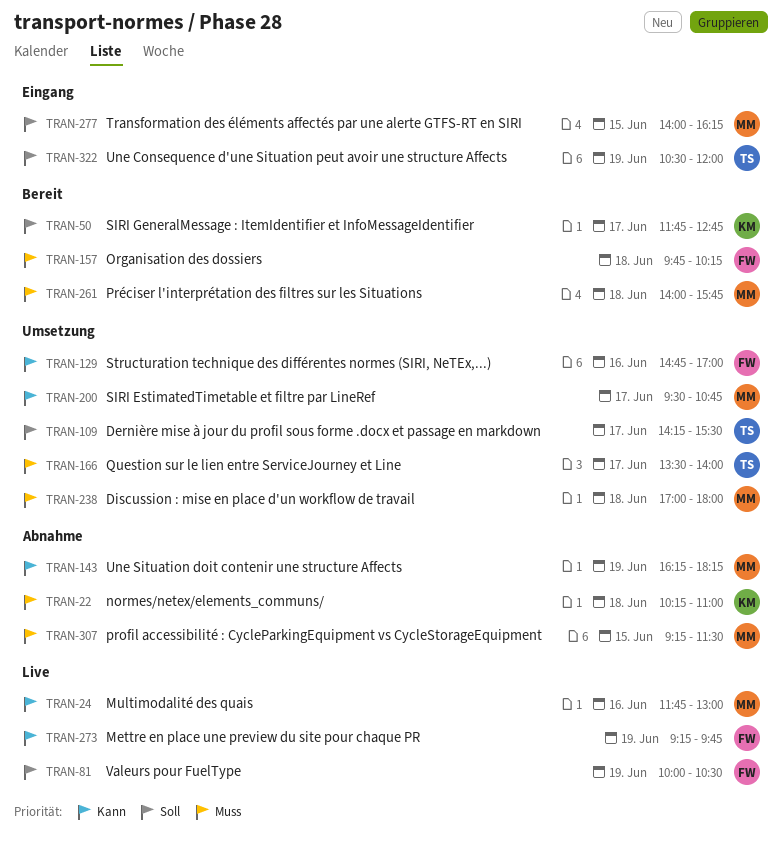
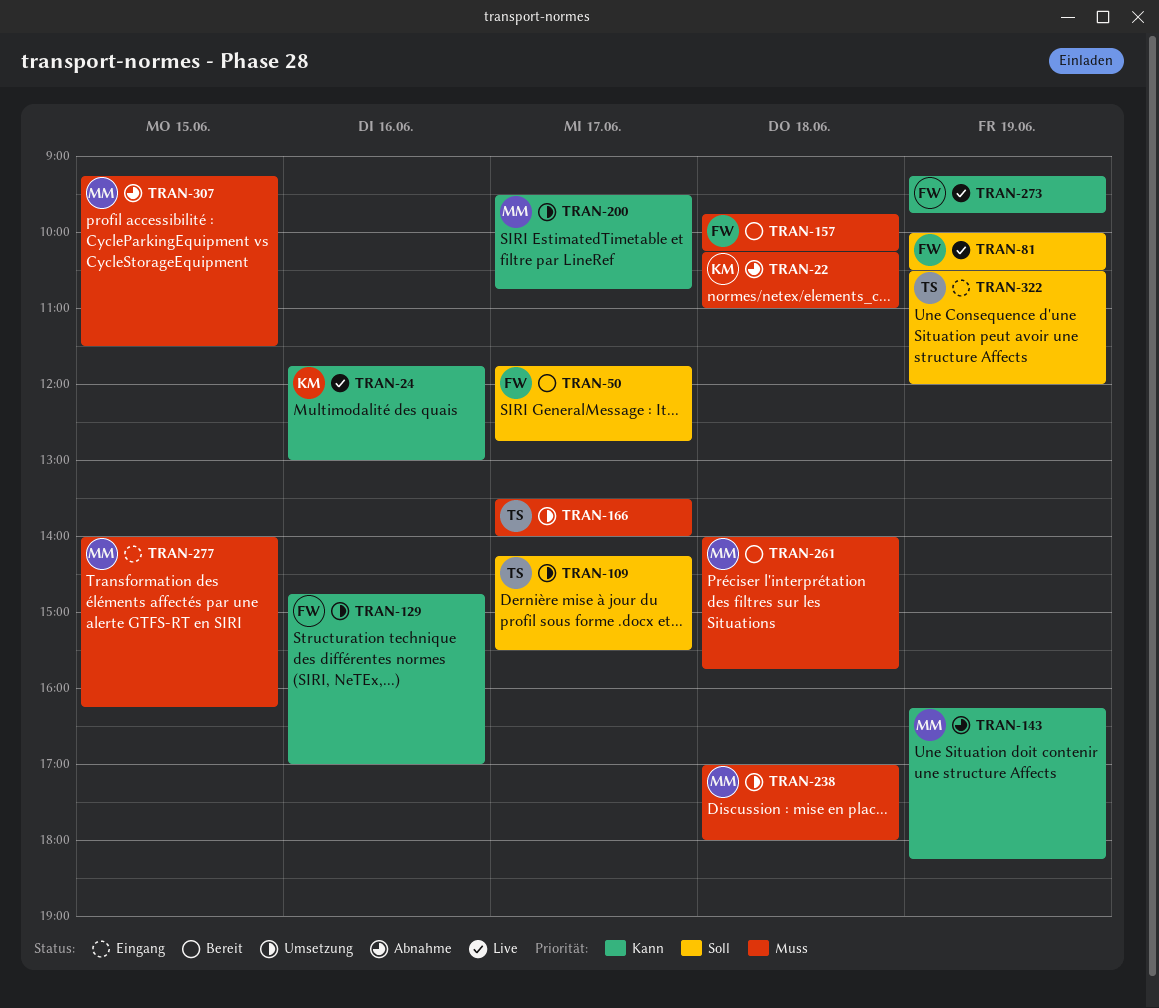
TRAN-24, owner: MM -> KM
TRAN-50, owner: KM -> FW
TRAN-277, priority: Soll -> Muss

